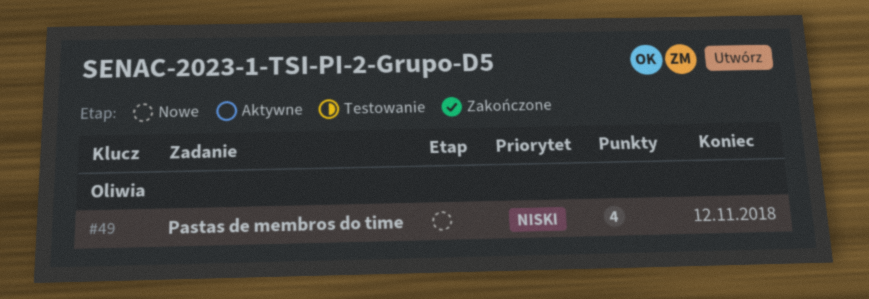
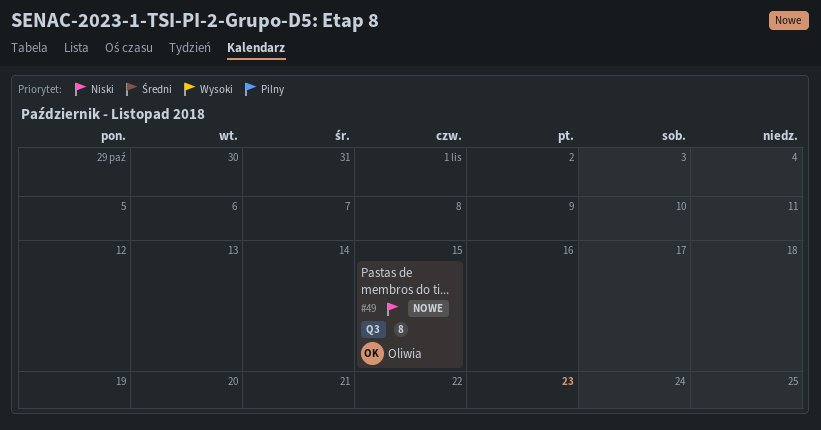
#49, estimate: 4 -> 8
#49, due: Nov 12 -> Nov 15

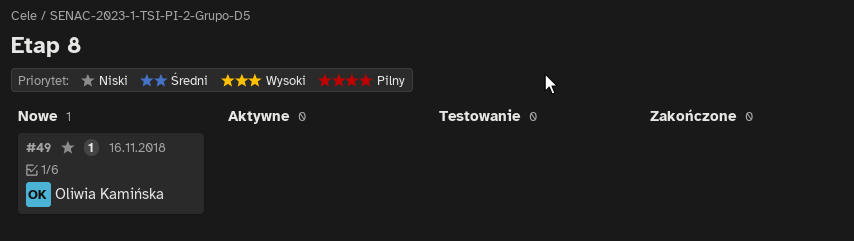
#49, estimate: 8 -> 1
#49, due: Nov 15 -> Nov 16

